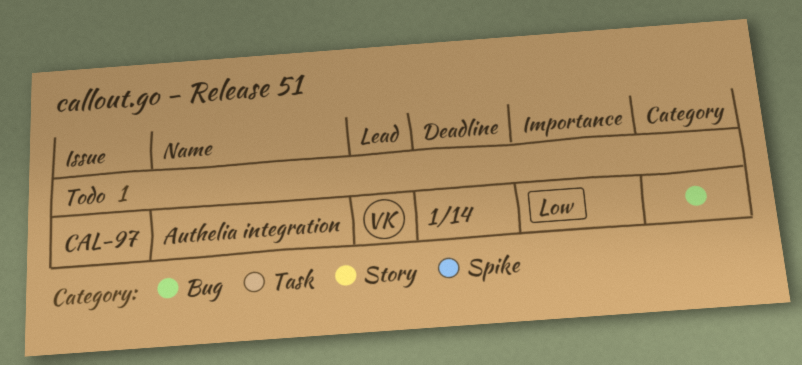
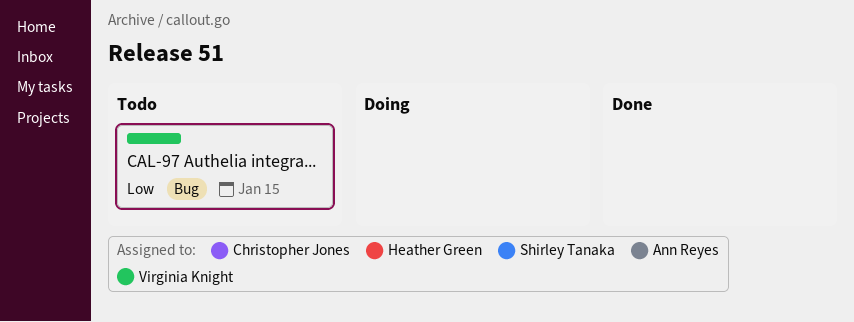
CAL-97, due: Jan 14 -> Jan 15

